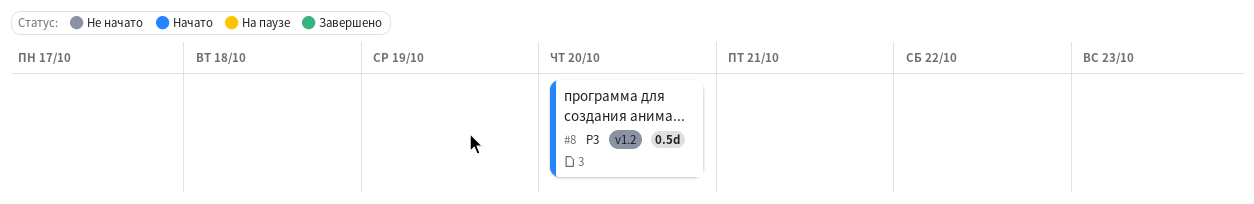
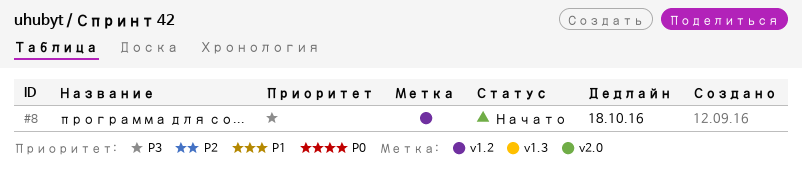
#8, due: Oct 20 -> Oct 18

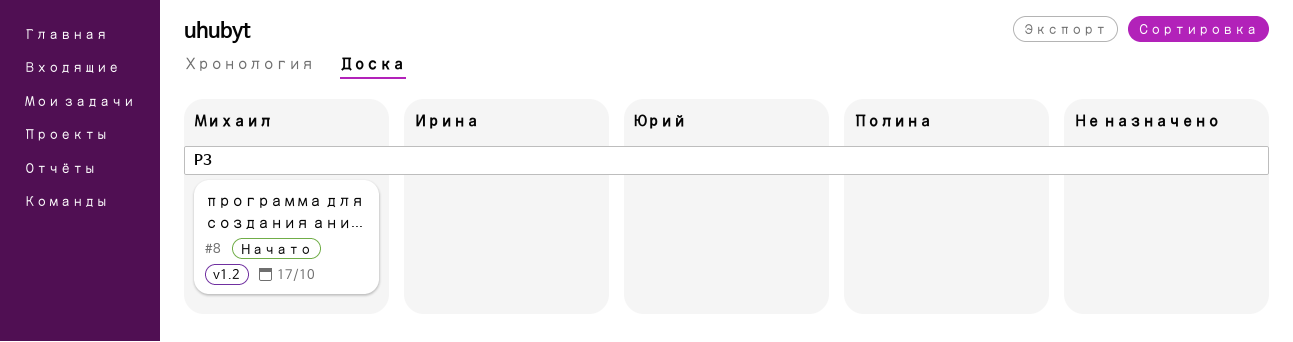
#8, due: Oct 18 -> Oct 17

